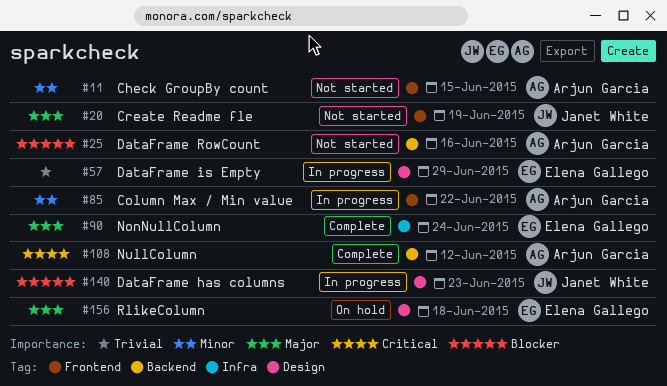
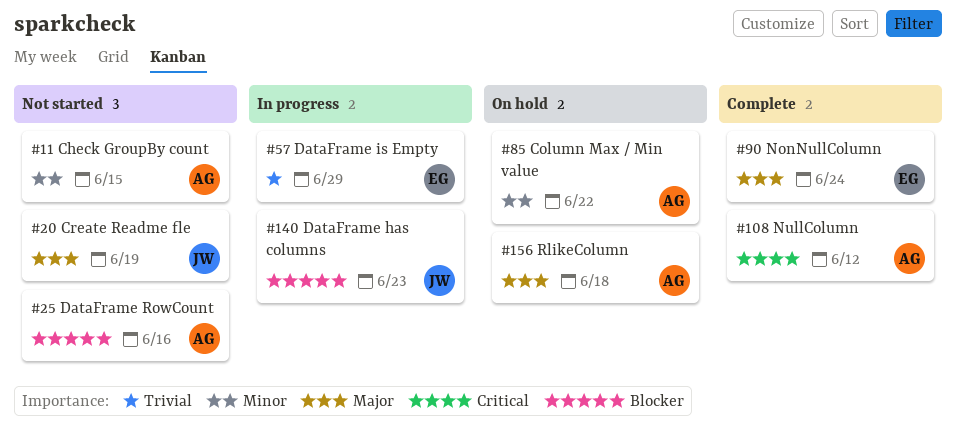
#85, status: In progress -> On hold
#156, owner: Elena Gallego -> Arjun Garcia

